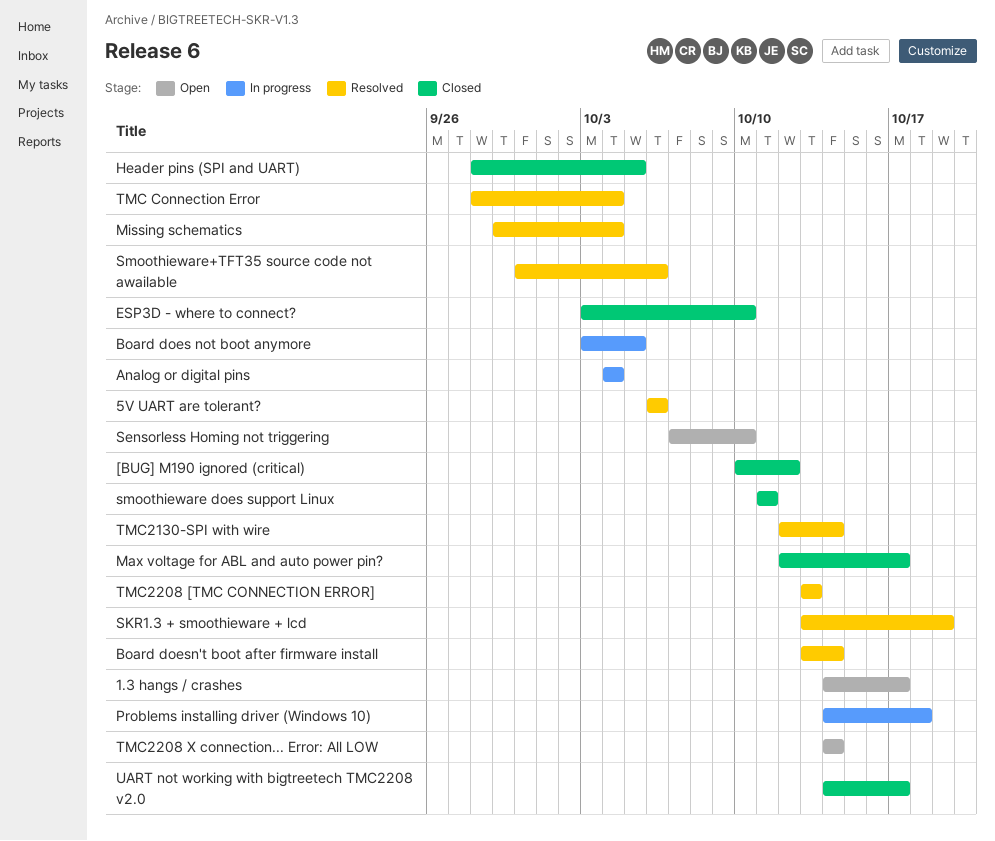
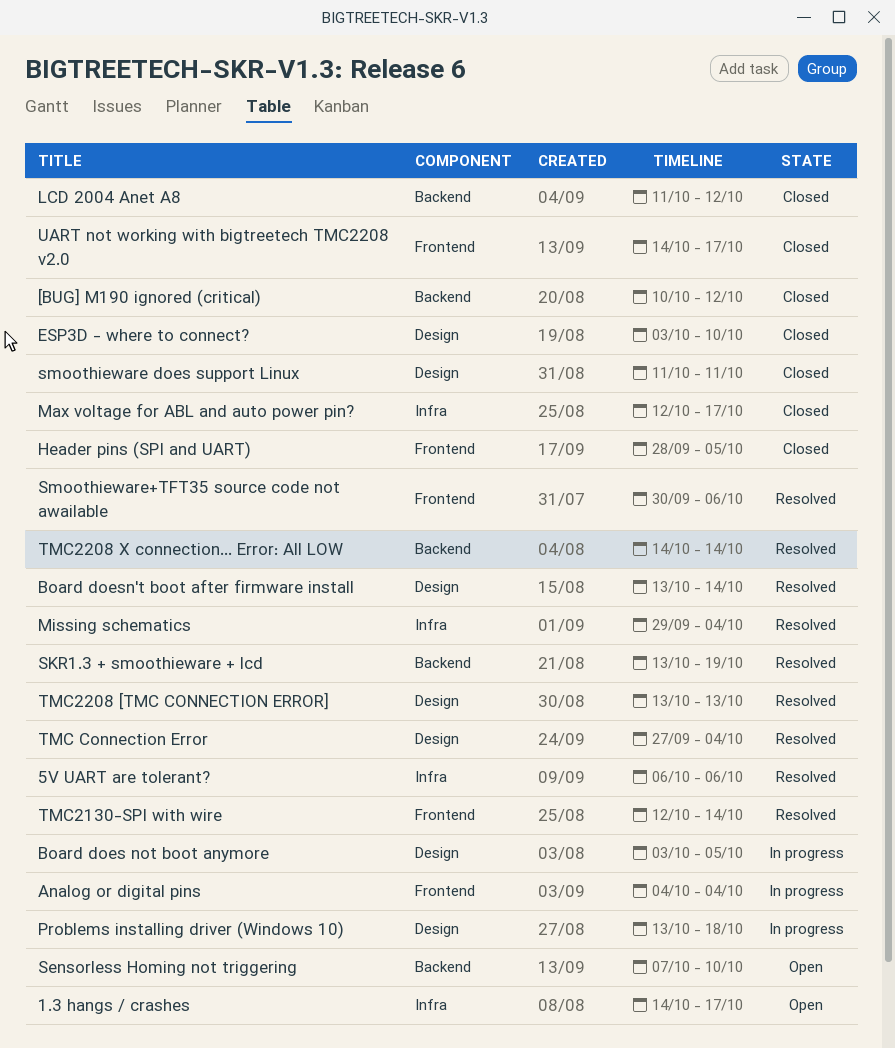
LCD 2004 Anet A8: none -> present
Problems installing driver (Windows 10), start: Oct 14 -> Oct 13
TMC Connection Error, start: Sep 28 -> Sep 27
TMC2208 X connection... Error: All LOW, status: Open -> Resolved

